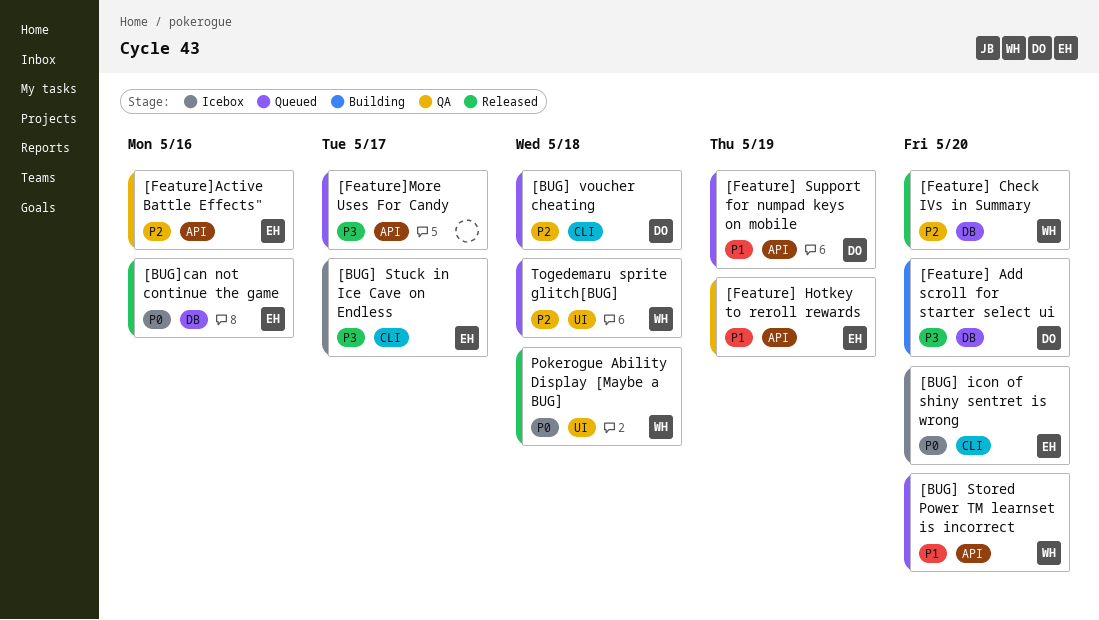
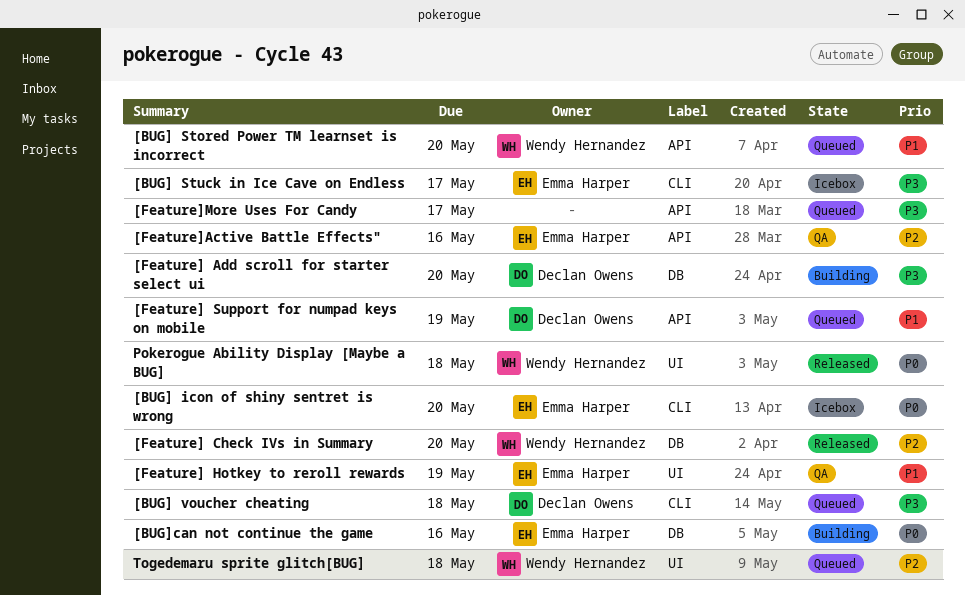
[BUG] voucher cheating, priority: P2 -> P3
[BUG]can not continue the game, status: Released -> Building
[Feature] Hotkey to reroll rewards, label: API -> UI

